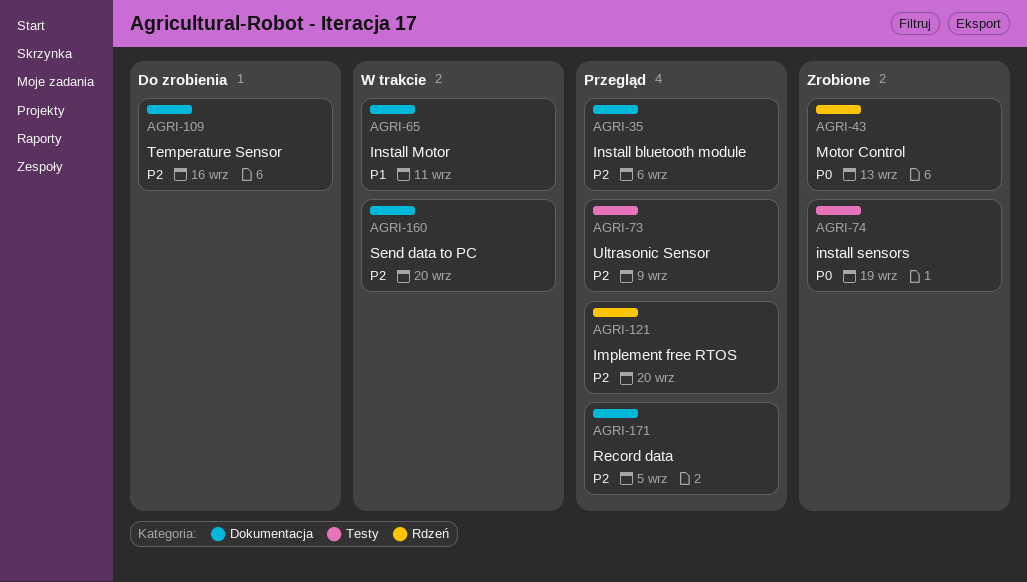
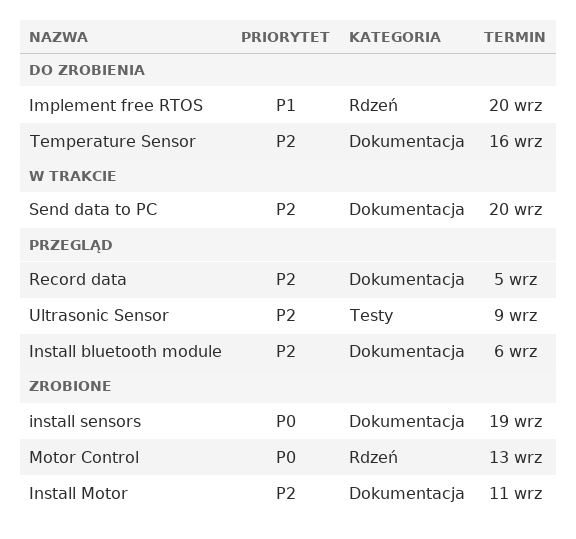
Implement free RTOS, status: Przegląd -> Do zrobienia
Implement free RTOS, priority: P2 -> P1
Install Motor, status: W trakcie -> Zrobione
Install Motor, priority: P1 -> P2
install sensors, label: Testy -> Dokumentacja

